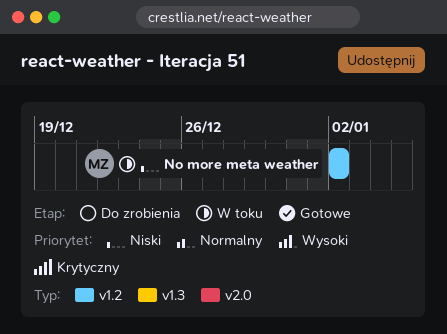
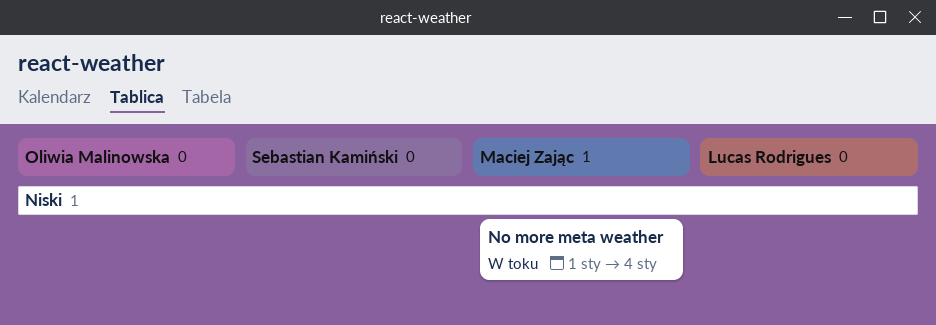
No more meta weather, start: Jan 2 -> Jan 1
No more meta weather, due: Jan 2 -> Jan 4

